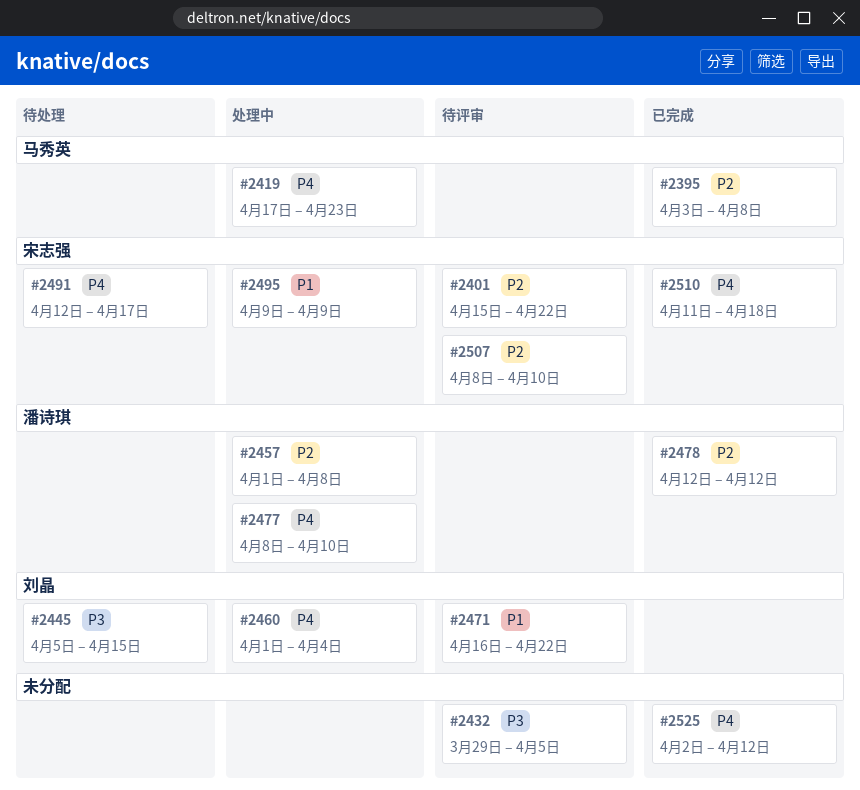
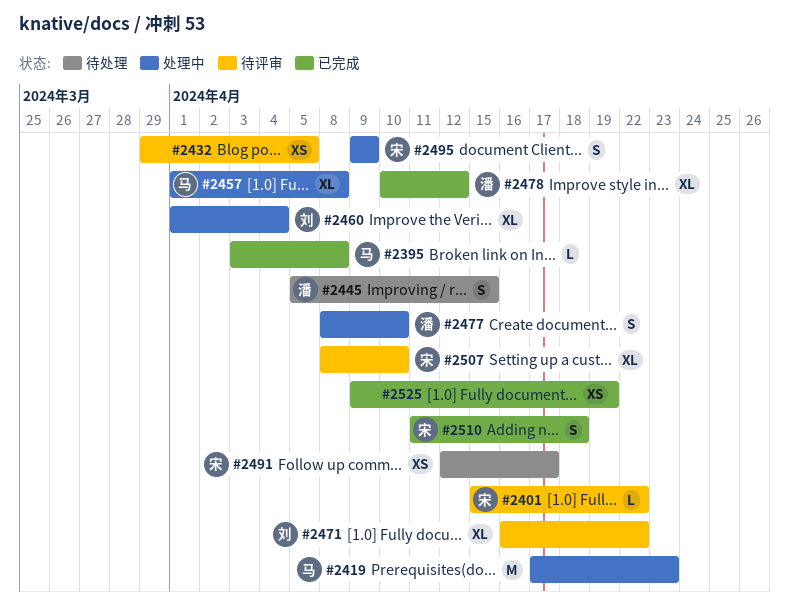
#2445, owner: 刘晶 -> 潘诗琪
#2457, owner: 潘诗琪 -> 马秀英
#2478, start: Apr 12 -> Apr 10
#2525, start: Apr 2 -> Apr 9
#2525, due: Apr 12 -> Apr 19

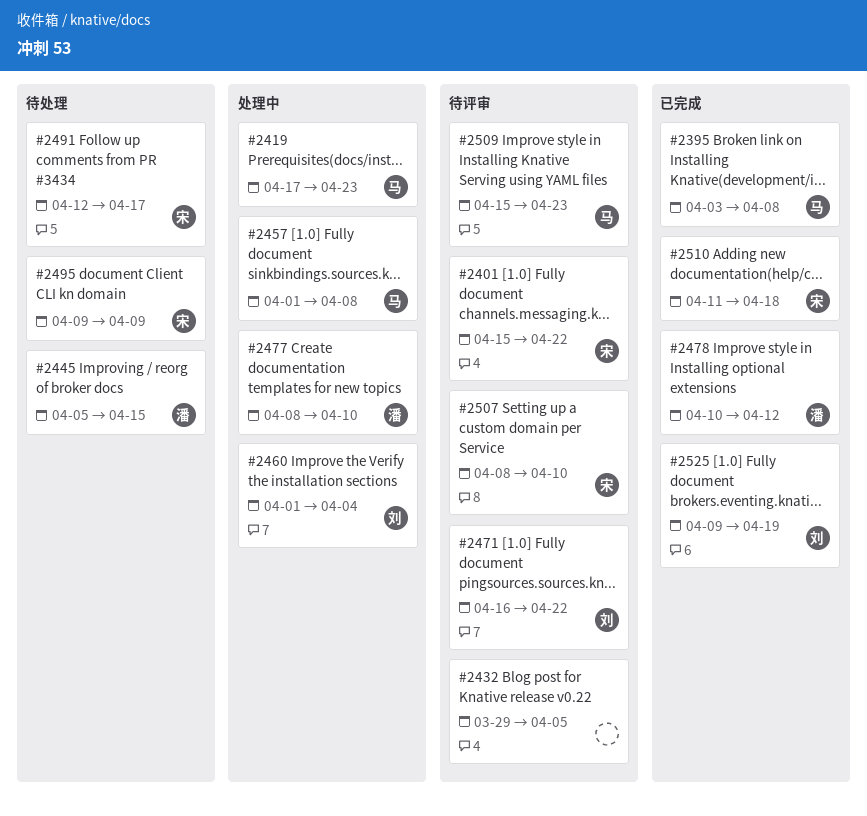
#2495, status: 处理中 -> 待处理
#2509: none -> present
#2525, owner: none -> 刘

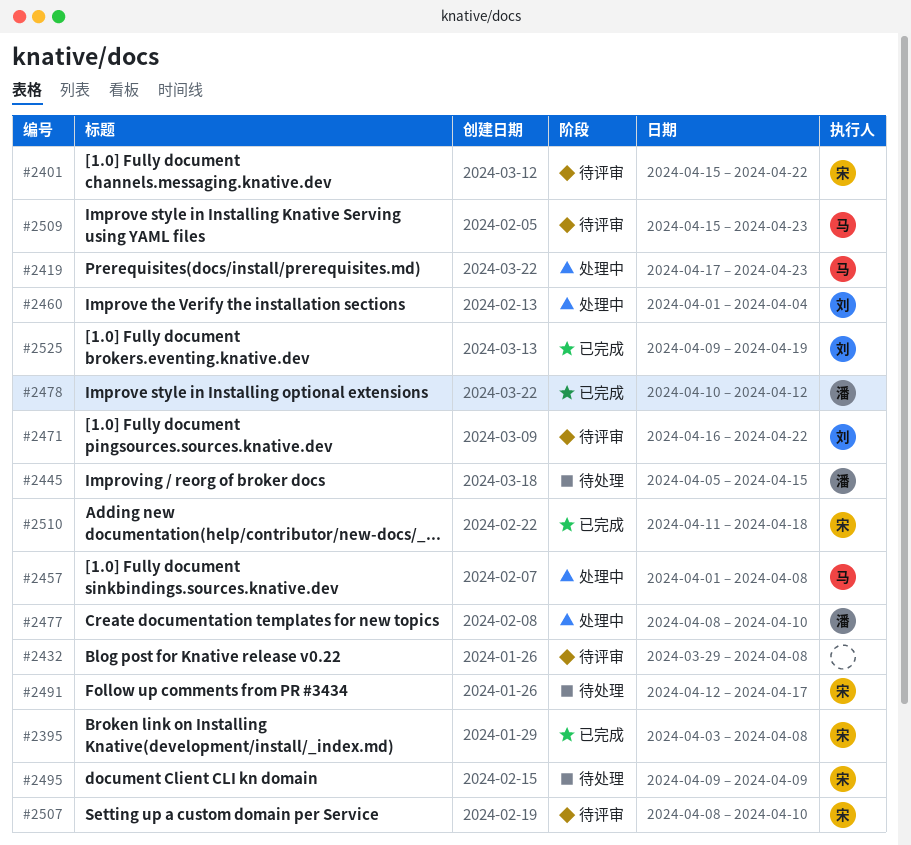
#2395, owner: 马 -> 宋
#2432, due: Apr 5 -> Apr 8

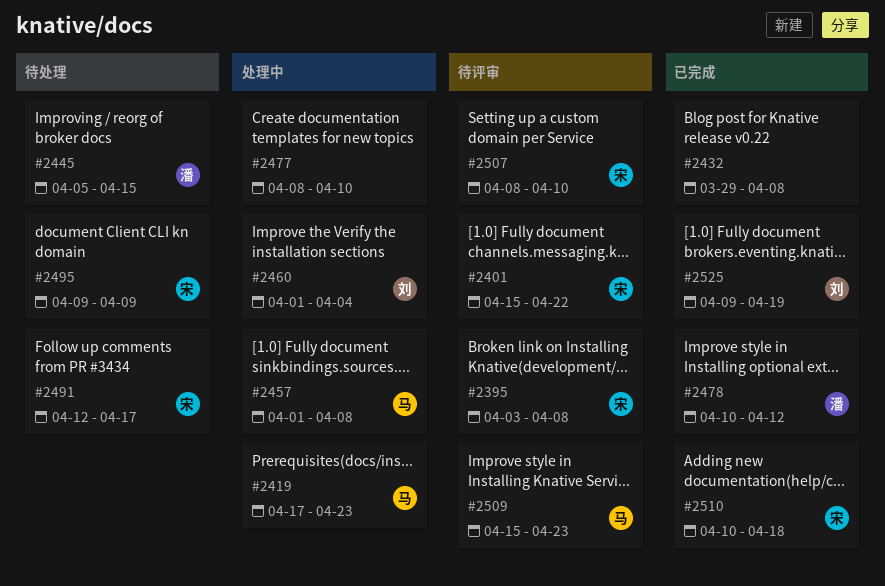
#2395, status: 已完成 -> 待评审
#2432, status: 待评审 -> 已完成
#2471: present -> none
#2477, owner: 潘 -> none
#2510, start: Apr 11 -> Apr 10

